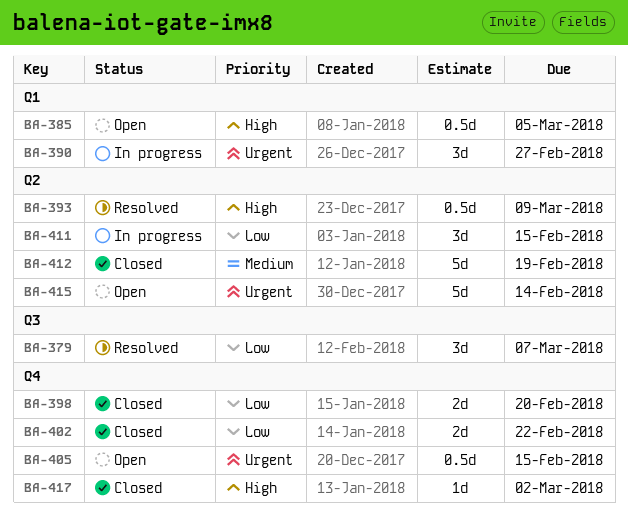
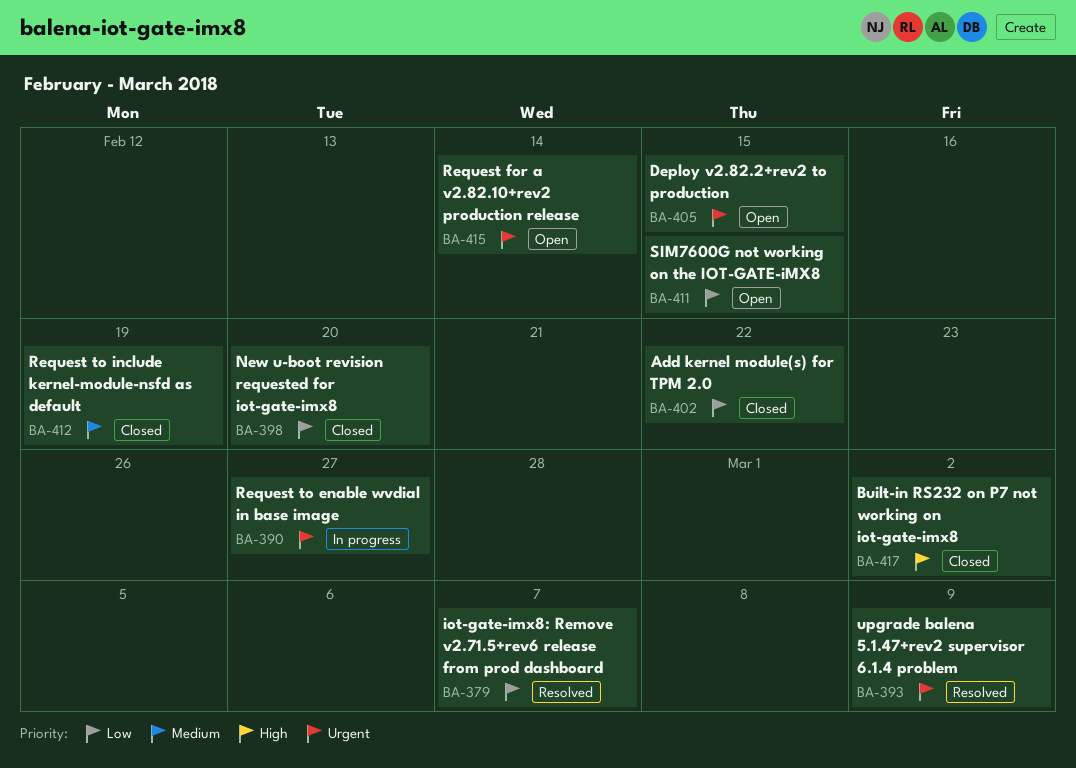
BA-385: present -> none
BA-393, priority: High -> Urgent
BA-411, status: In progress -> Open

